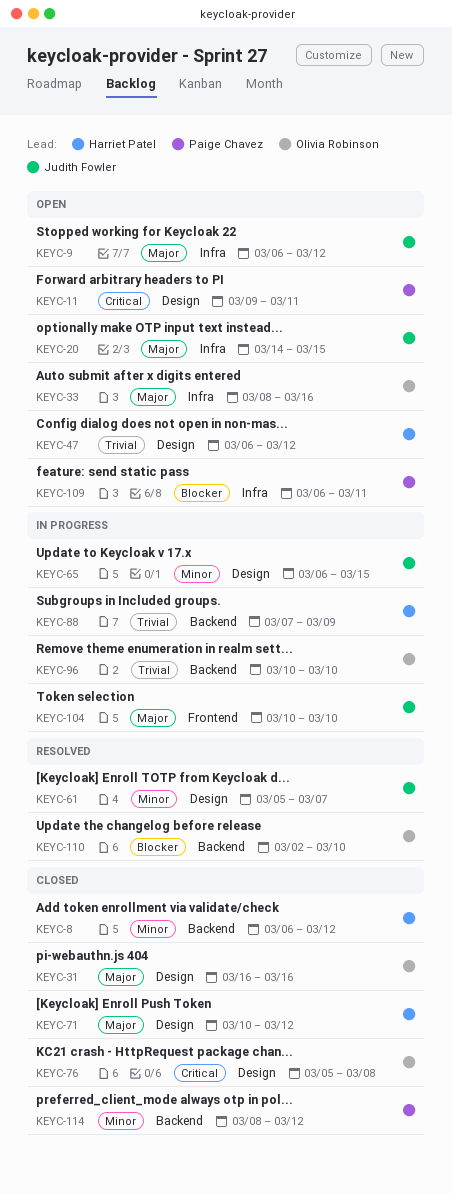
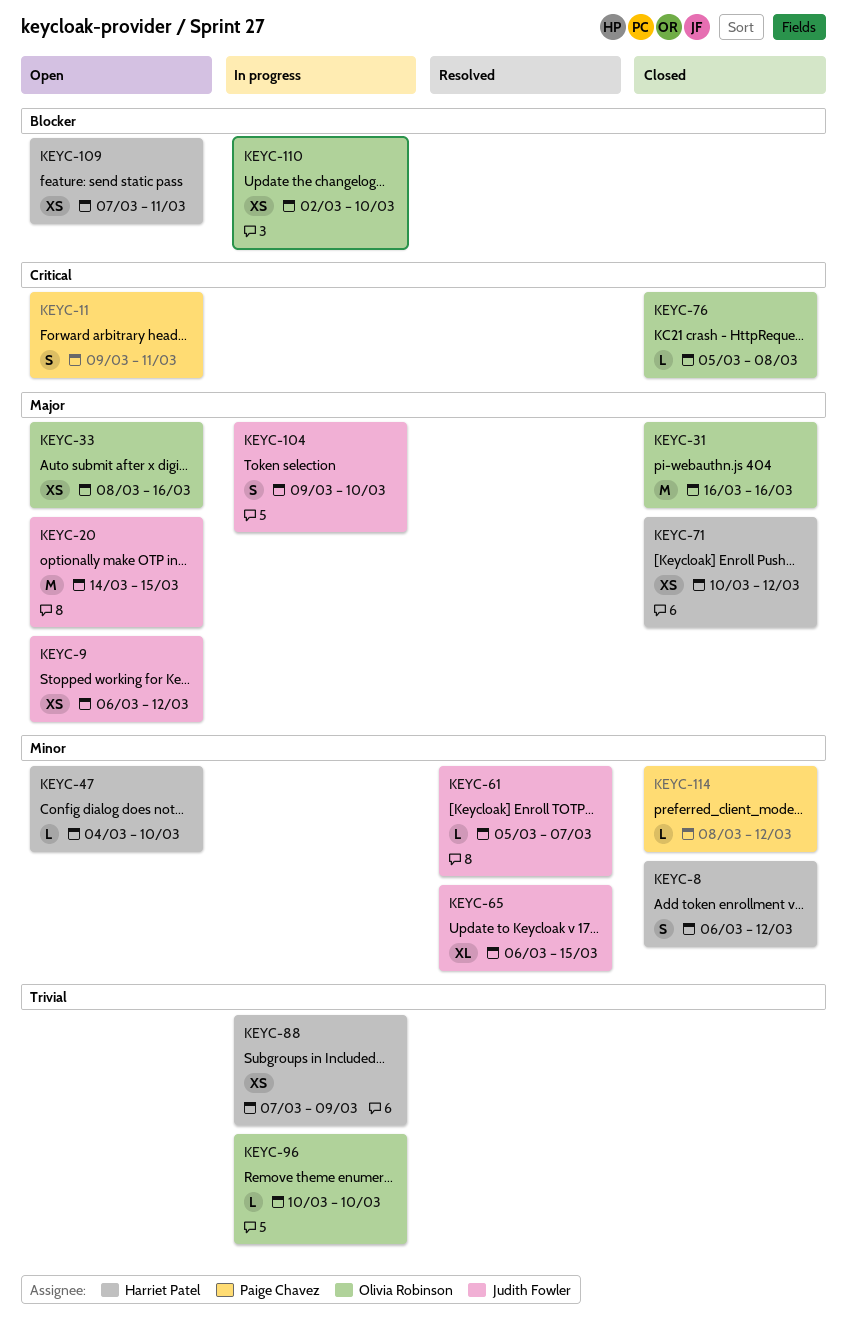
KEYC-47, priority: Trivial -> Minor
KEYC-47, start: Mar 6 -> Mar 4
KEYC-47, due: Mar 12 -> Mar 10
KEYC-65, status: In progress -> Resolved
KEYC-104, start: Mar 10 -> Mar 9
KEYC-109, owner: Paige Chavez -> Harriet Patel
KEYC-109, start: Mar 6 -> Mar 7
KEYC-110, status: Resolved -> In progress

